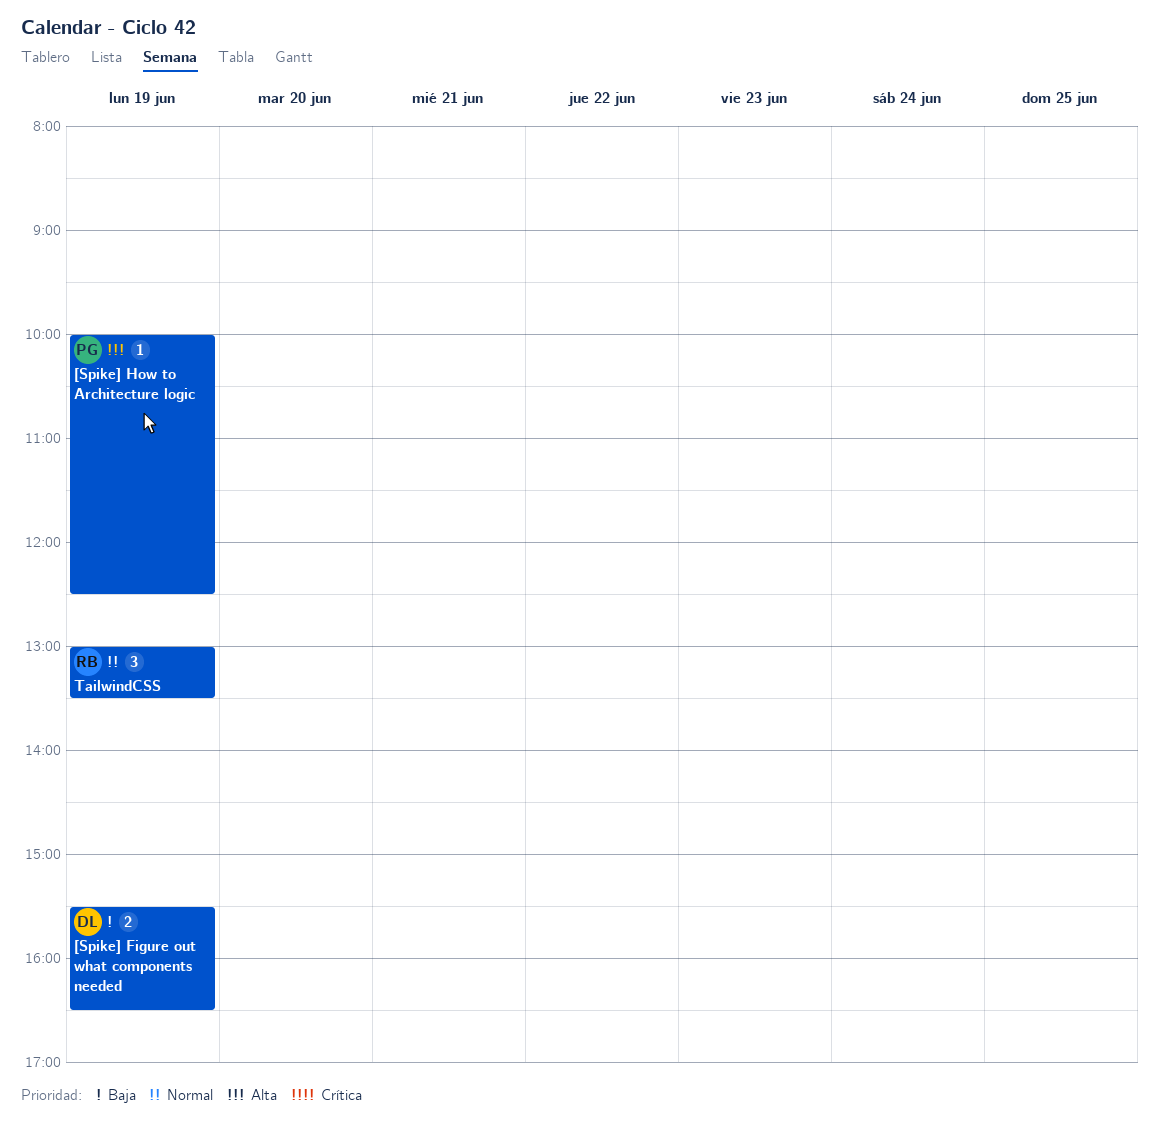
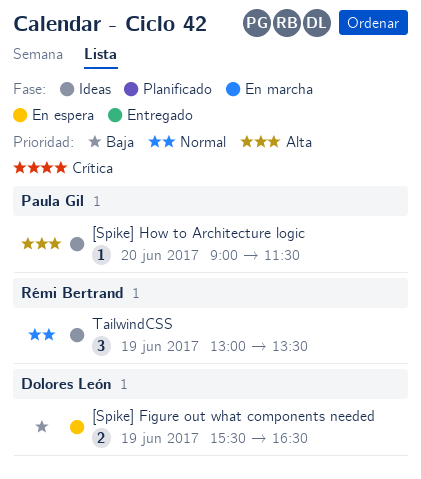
[Spike] How to Architecture logic, day: Jun 19 -> Jun 20
[Spike] How to Architecture logic, begins: 10:00 -> 09:00
[Spike] How to Architecture logic, ends: 12:30 -> 11:30

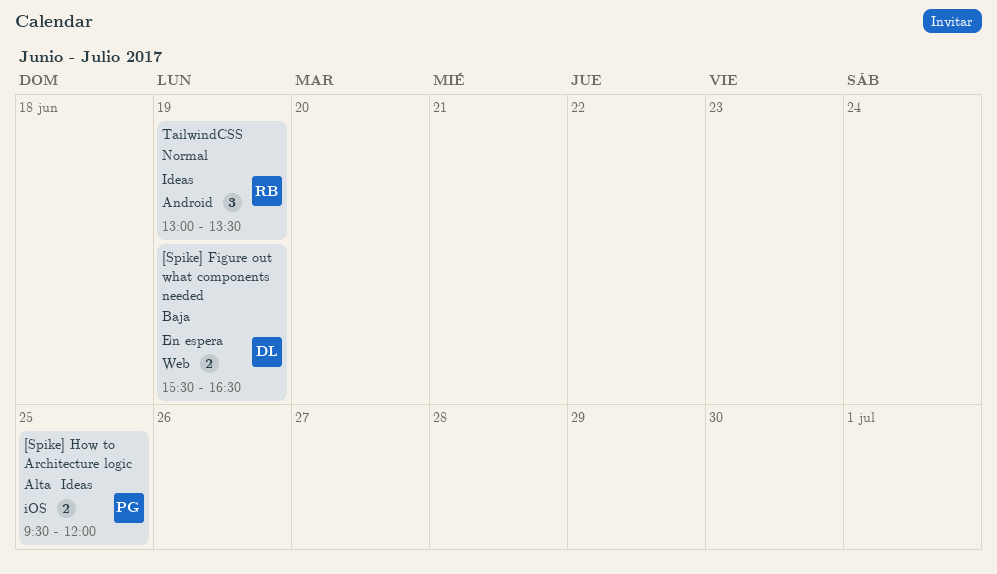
[Spike] How to Architecture logic, estimate: 1 -> 2
[Spike] How to Architecture logic, day: Jun 20 -> Jun 25
[Spike] How to Architecture logic, begins: 09:00 -> 09:30
[Spike] How to Architecture logic, ends: 11:30 -> 12:00

